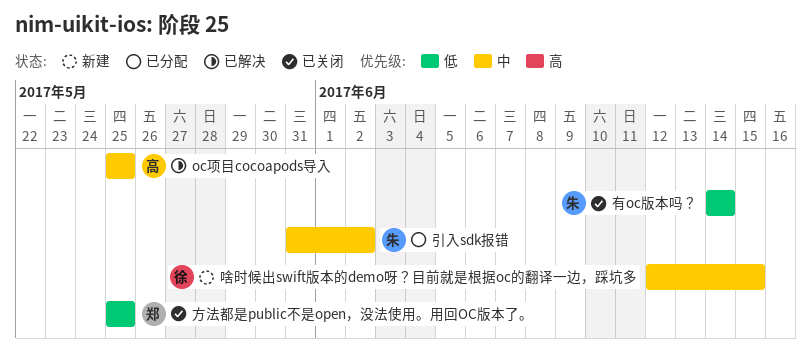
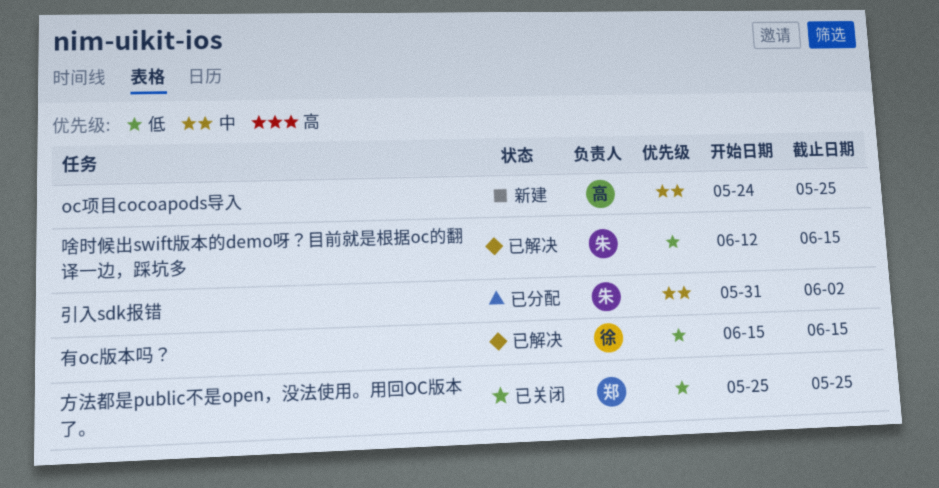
oc项目cocoapods导入, status: 已解决 -> 新建
oc项目cocoapods导入, start: May 25 -> May 24
啥时候出swift版本的demo呀？目前就是根据oc的翻译一边，踩坑多, status: 新建 -> 已解决
啥时候出swift版本的demo呀？目前就是根据oc的翻译一边，踩坑多, owner: 徐 -> 朱
啥时候出swift版本的demo呀？目前就是根据oc的翻译一边，踩坑多, priority: 中 -> 低
有oc版本吗？, status: 已关闭 -> 已解决
有oc版本吗？, owner: 朱 -> 徐
有oc版本吗？, start: Jun 14 -> Jun 15
有oc版本吗？, due: Jun 14 -> Jun 15

